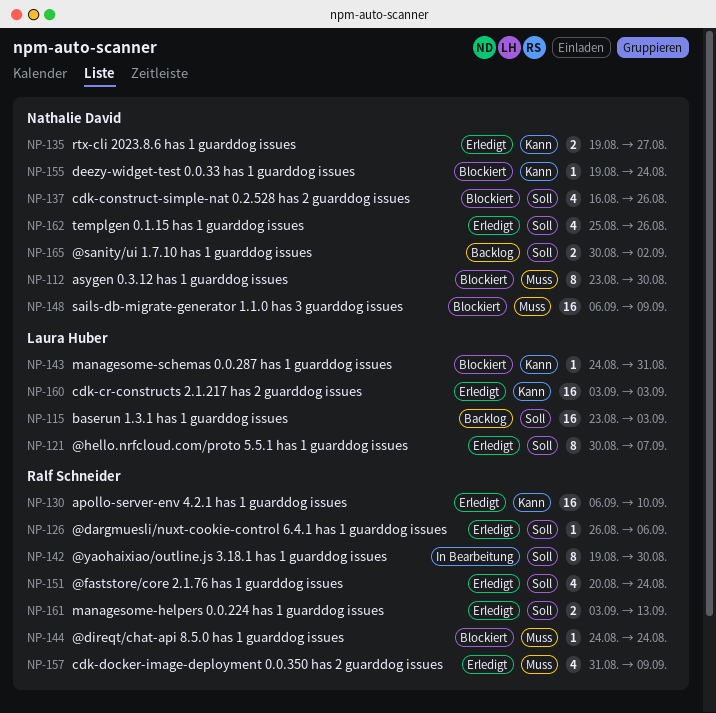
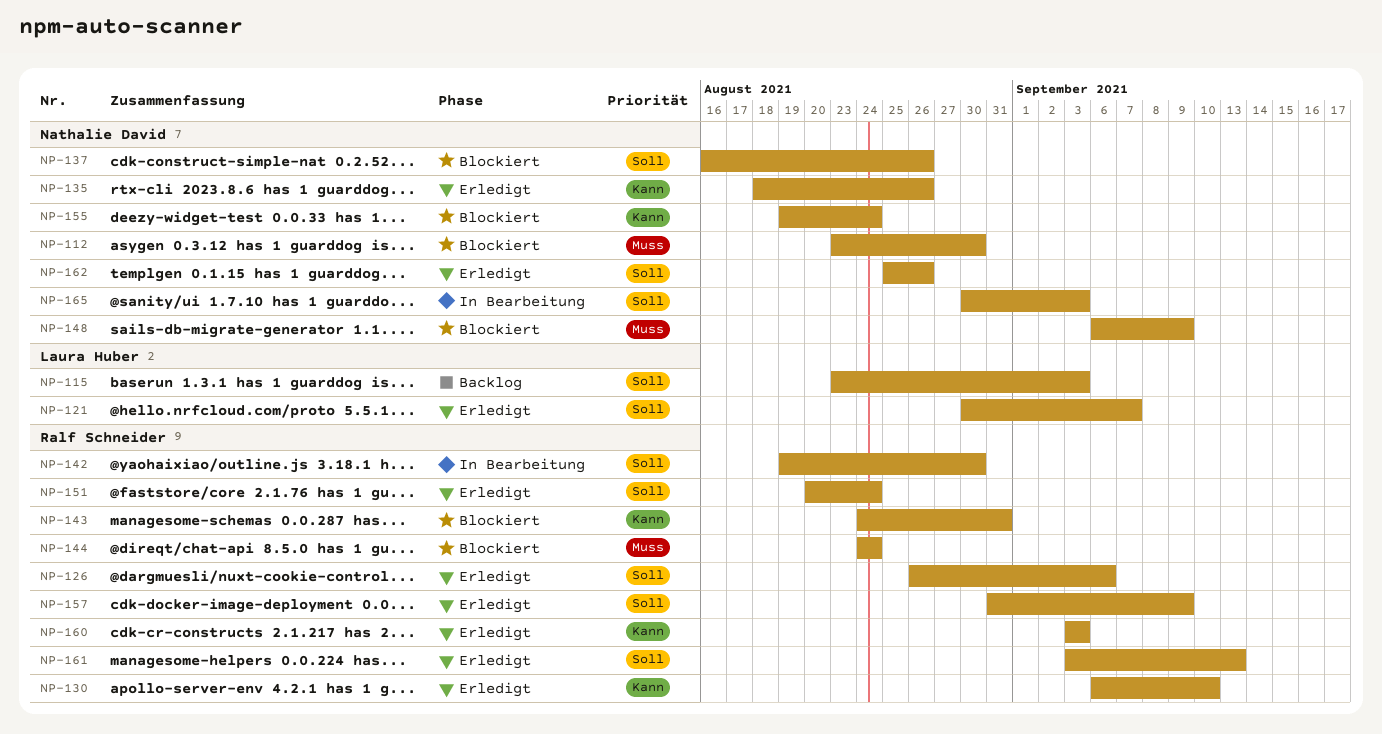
NP-135, start: Aug 19 -> Aug 18
NP-135, due: Aug 27 -> Aug 26
NP-143, owner: Laura Huber -> Ralf Schneider
NP-157, priority: Muss -> Soll
NP-160, owner: Laura Huber -> Ralf Schneider
NP-165, status: Backlog -> In Bearbeitung
NP-165, due: Sep 2 -> Sep 3

